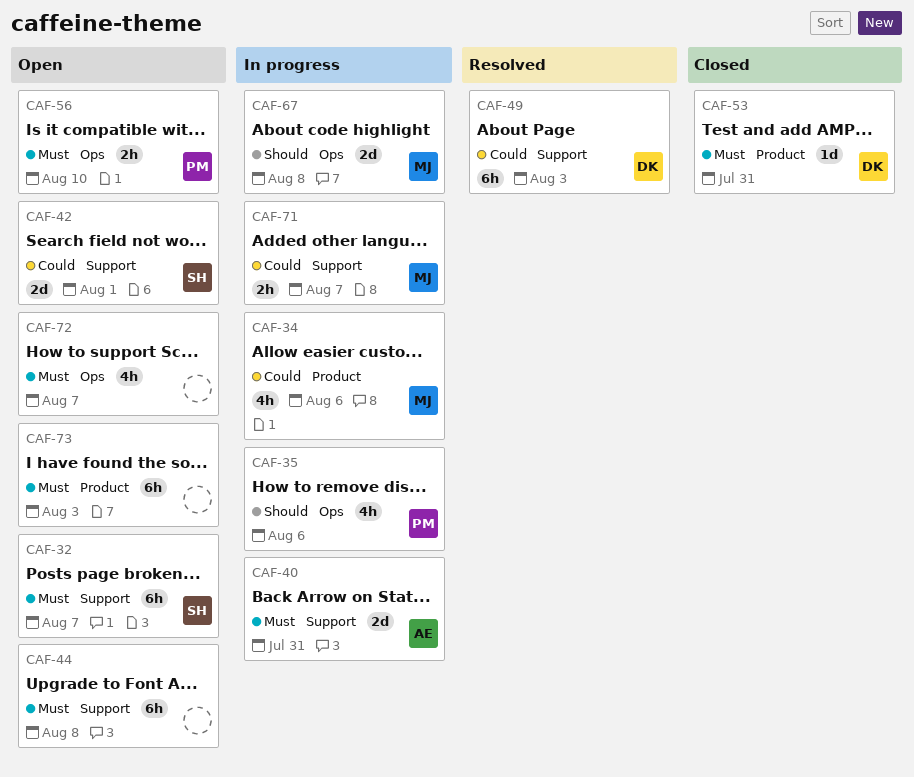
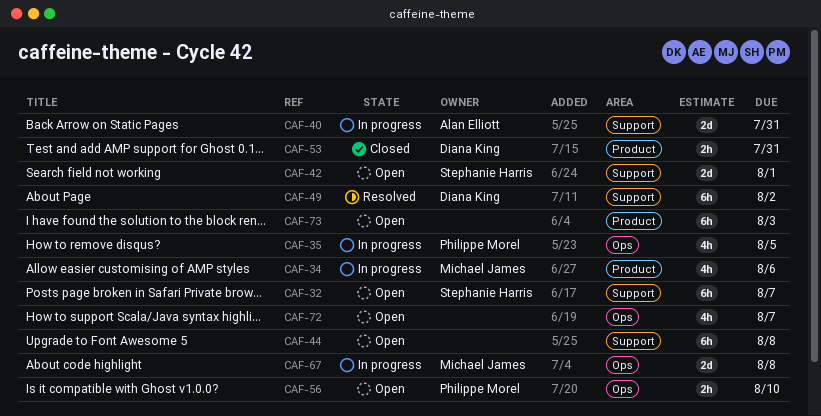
CAF-35, due: Aug 6 -> Aug 5
CAF-49, due: Aug 3 -> Aug 2
CAF-53, estimate: 1d -> 2h
CAF-71: present -> none

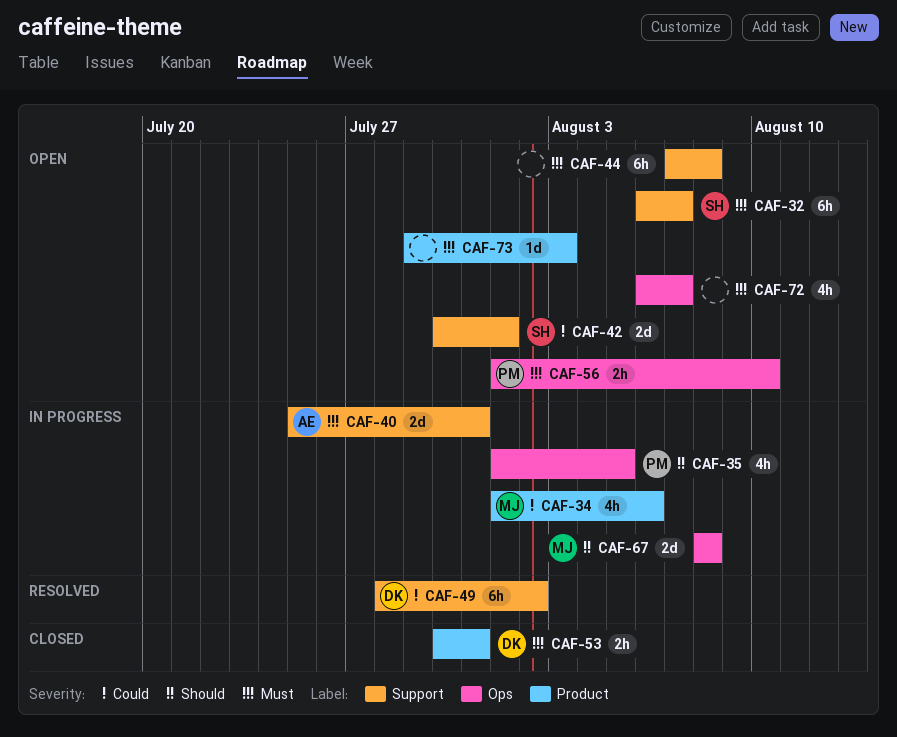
CAF-73, estimate: 6h -> 1d

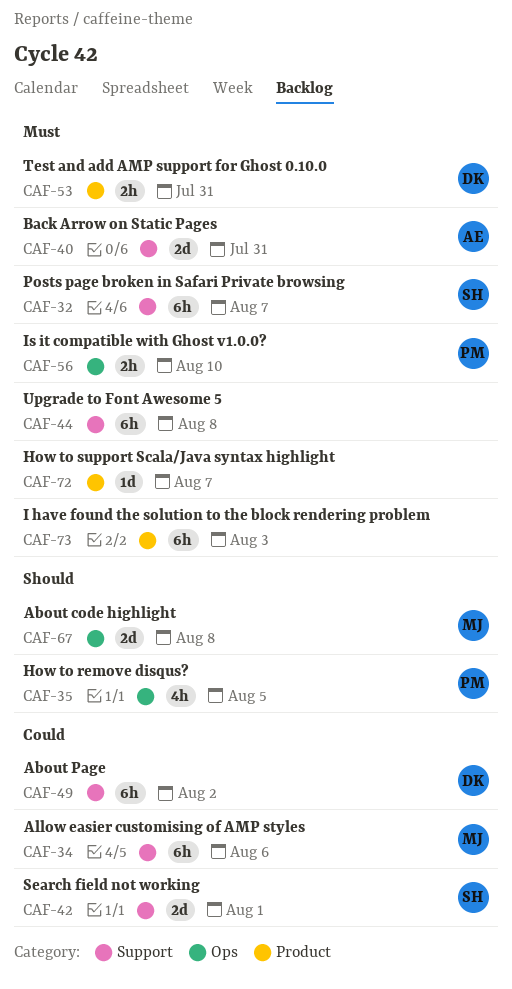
CAF-34, label: Product -> Support
CAF-34, estimate: 4h -> 6h
CAF-72, label: Ops -> Product
CAF-72, estimate: 4h -> 1d
CAF-73, estimate: 1d -> 6h

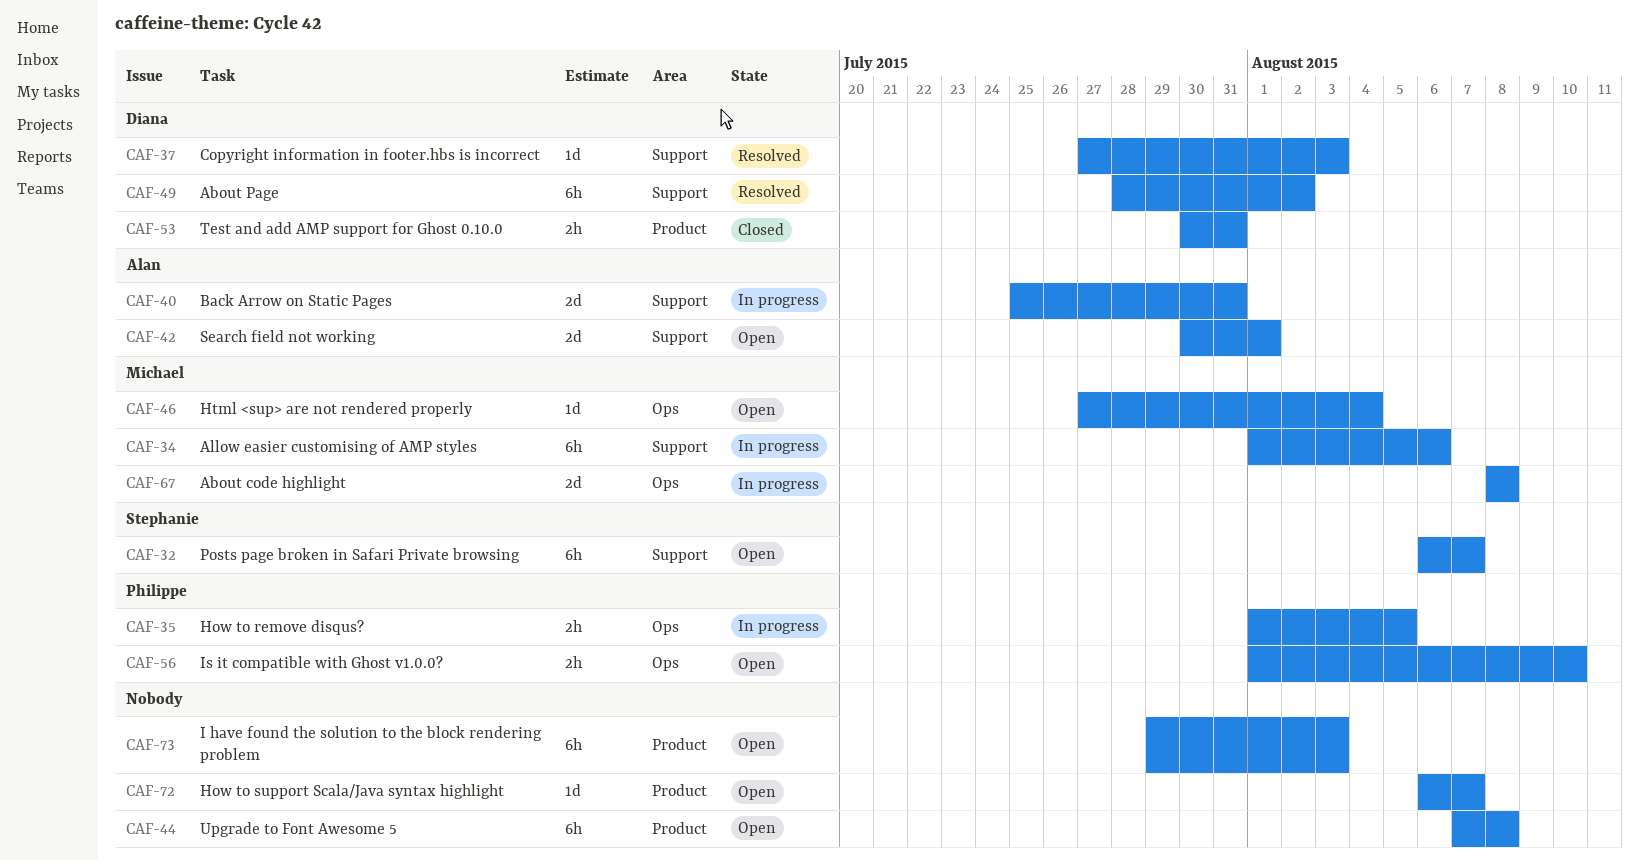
CAF-35, estimate: 4h -> 2h
CAF-37: none -> present
CAF-42, owner: Stephanie -> Alan
CAF-44, label: Support -> Product
CAF-46: none -> present

